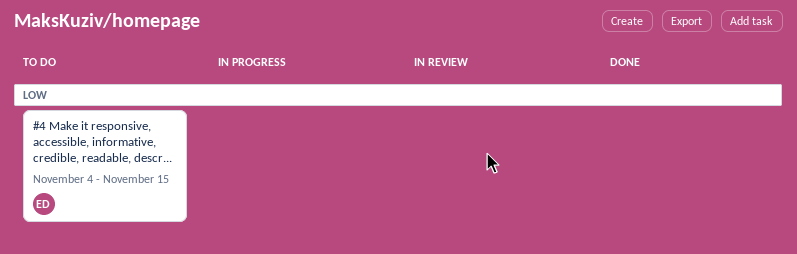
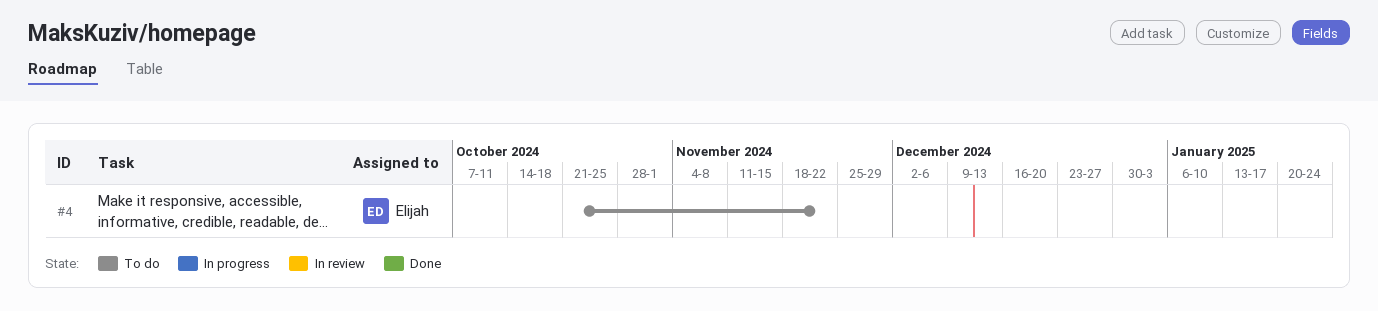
#4, start: Nov 4 -> Oct 21
#4, due: Nov 15 -> Nov 22

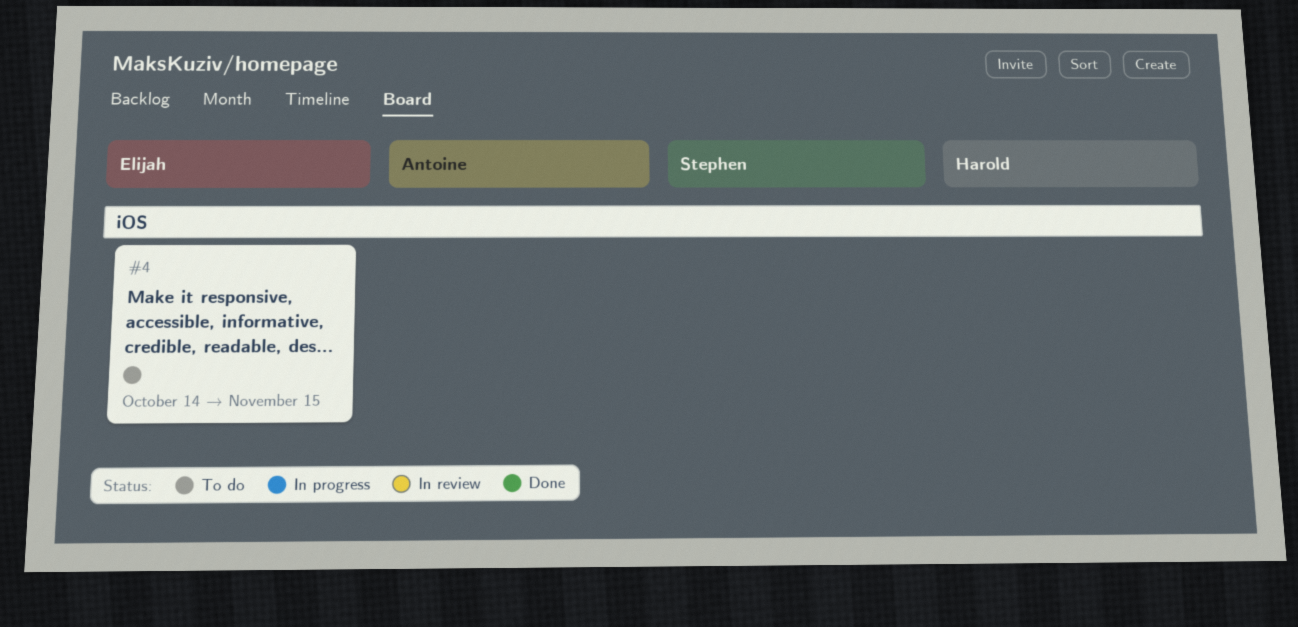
#4, start: Oct 21 -> Oct 14
#4, due: Nov 22 -> Nov 15

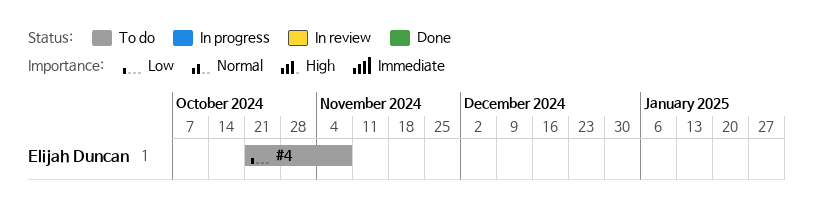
#4, start: Oct 14 -> Oct 21
#4, due: Nov 15 -> Nov 8

